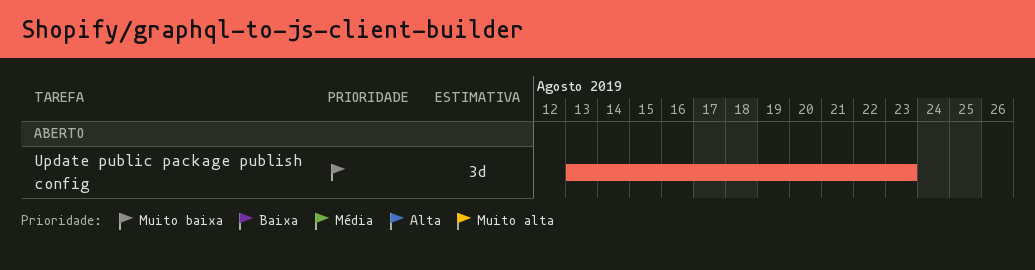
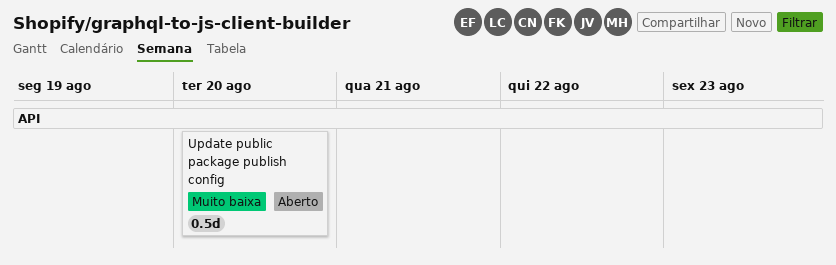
Update public package publish config, estimate: 3d -> 0.5d
Update public package publish config, due: Aug 23 -> Aug 20

